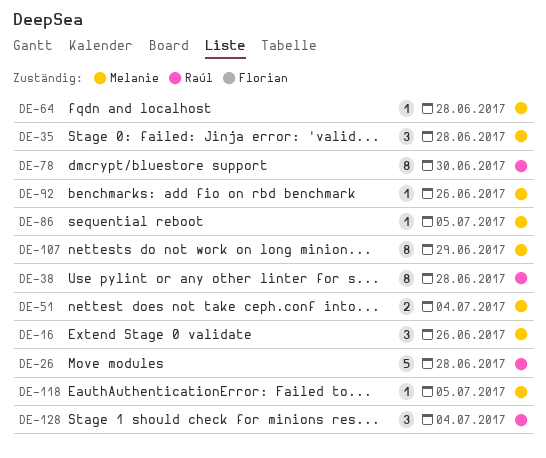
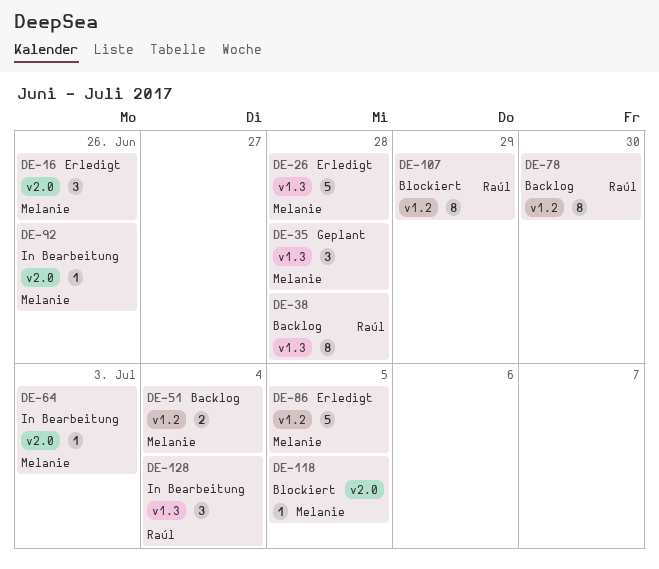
DE-26, owner: Raúl -> Melanie
DE-64, due: Jun 28 -> Jul 3
DE-86, estimate: 1 -> 5
DE-107, owner: Melanie -> Raúl

